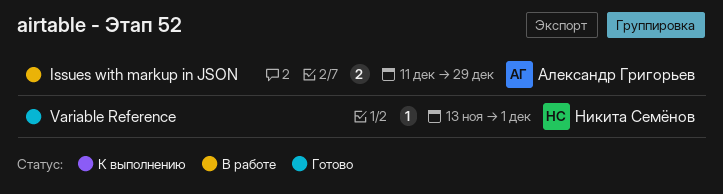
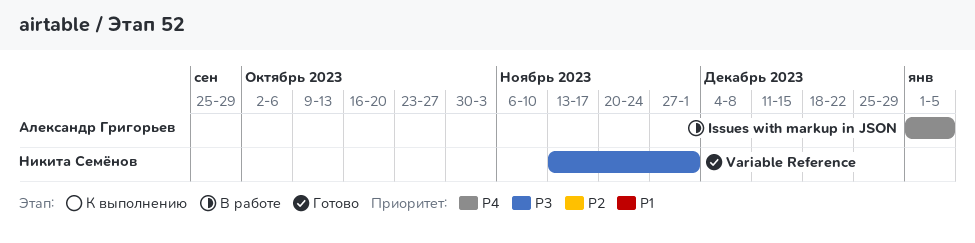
Issues with markup in JSON, start: Dec 11 -> Jan 1
Issues with markup in JSON, due: Dec 29 -> Jan 5

